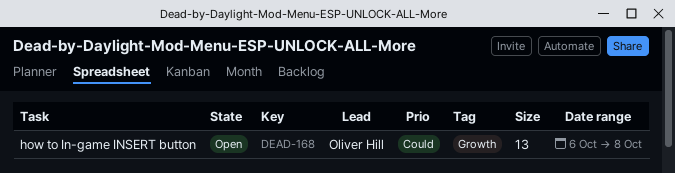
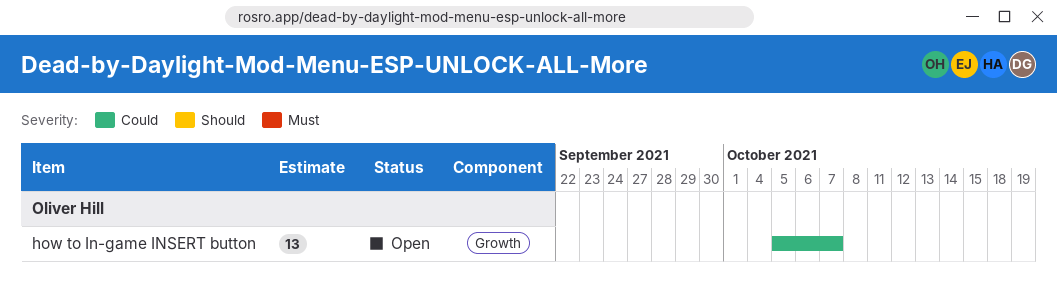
how to In-game INSERT button, start: Oct 6 -> Oct 5
how to In-game INSERT button, due: Oct 8 -> Oct 7

